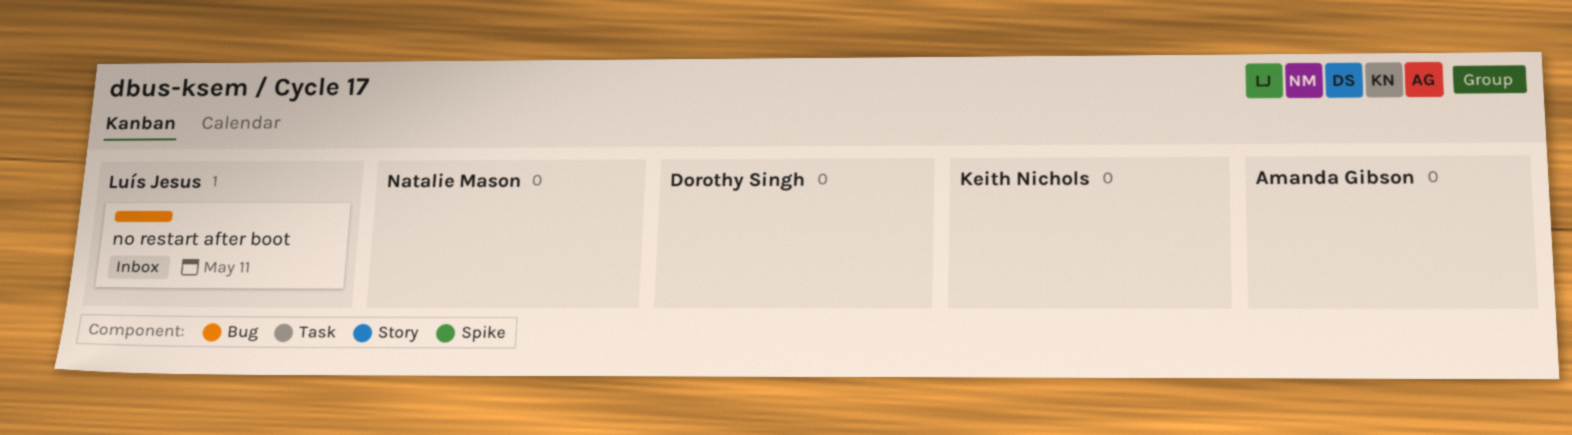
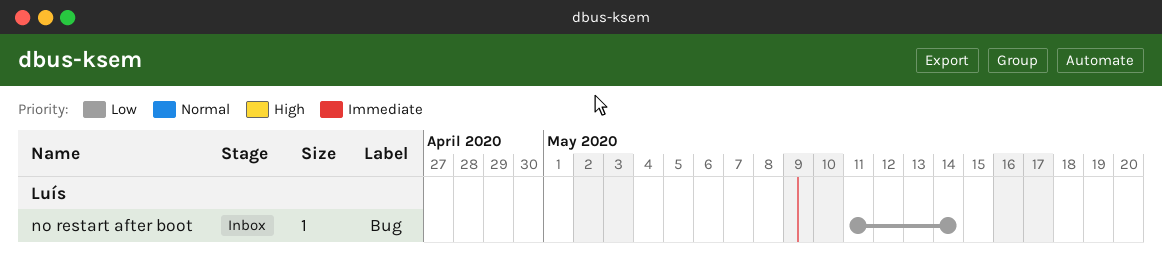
no restart after boot, due: May 11 -> May 14

